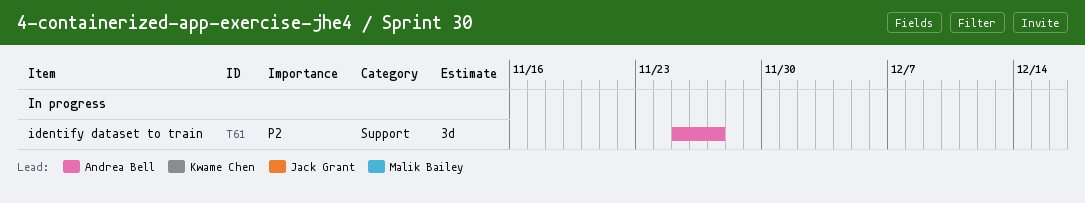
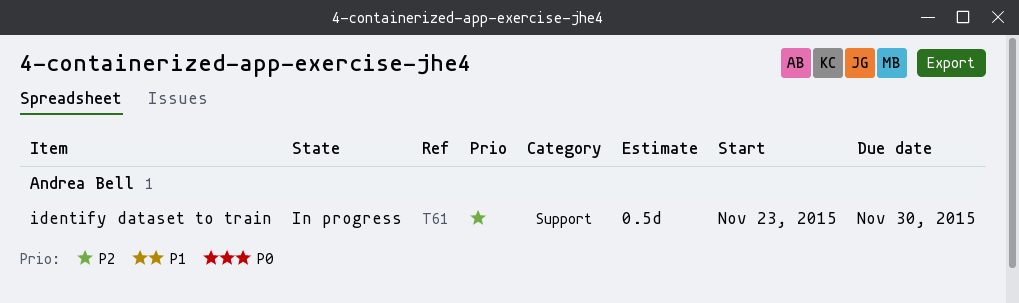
T61, estimate: 3d -> 0.5d
T61, start: Nov 25 -> Nov 23
T61, due: Nov 27 -> Nov 30

